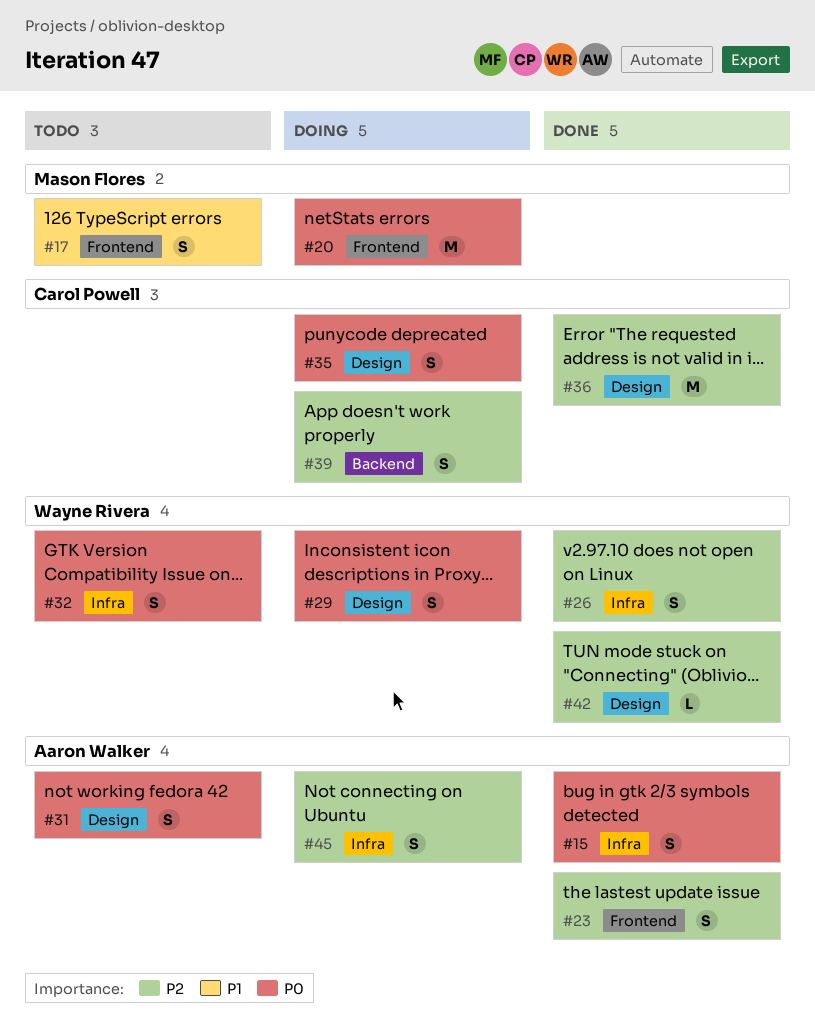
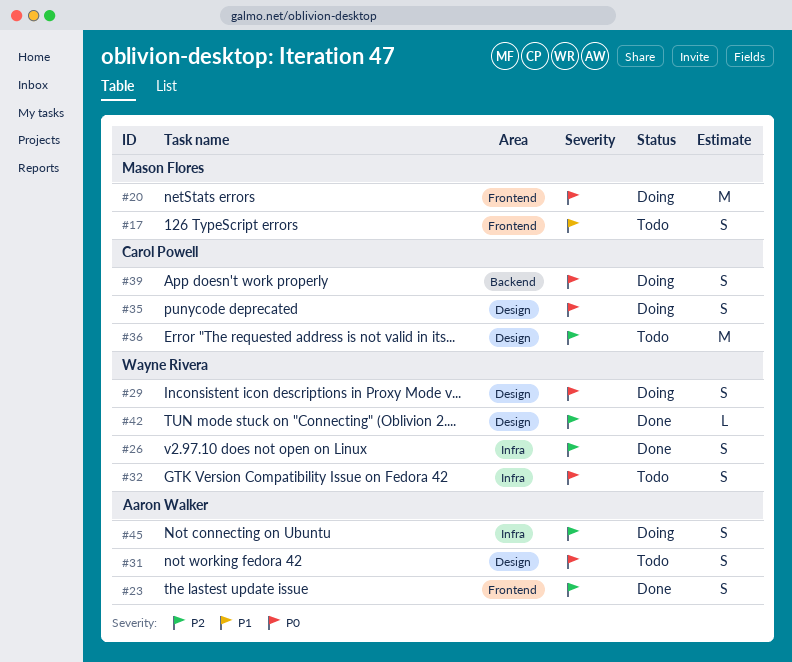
#15: present -> none
#36, status: Done -> Todo
#39, priority: P2 -> P0

